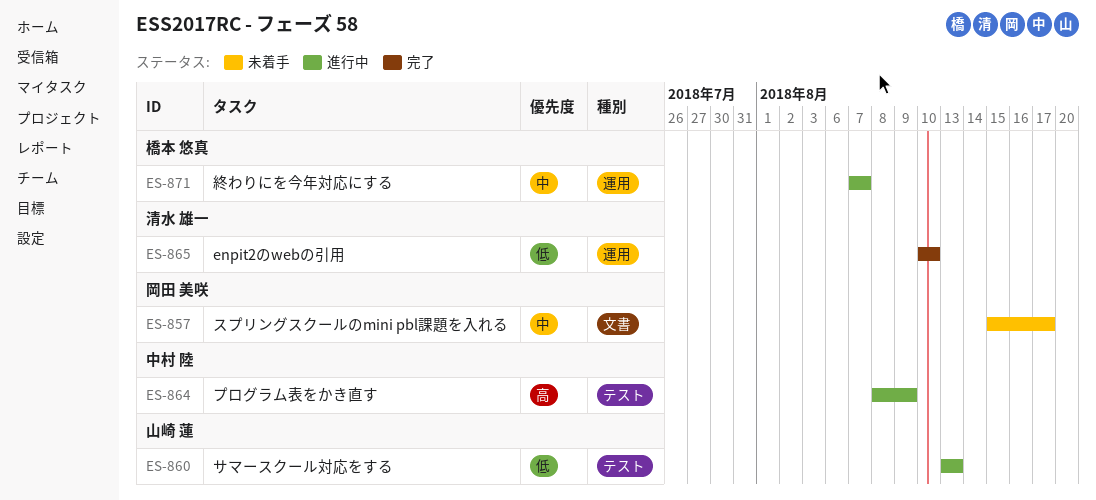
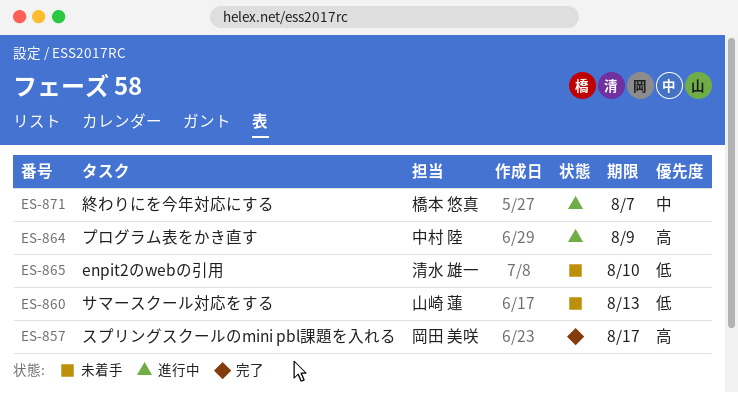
ES-857, status: 未着手 -> 完了
ES-857, priority: 中 -> 高
ES-860, status: 進行中 -> 未着手
ES-865, status: 完了 -> 未着手

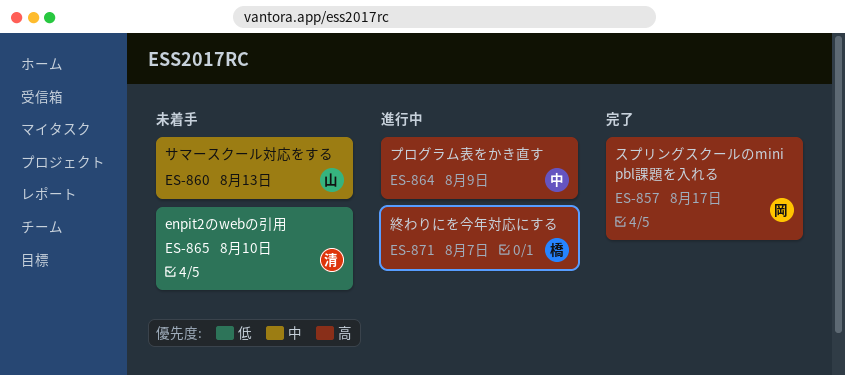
ES-860, priority: 低 -> 中
ES-871, priority: 中 -> 高

